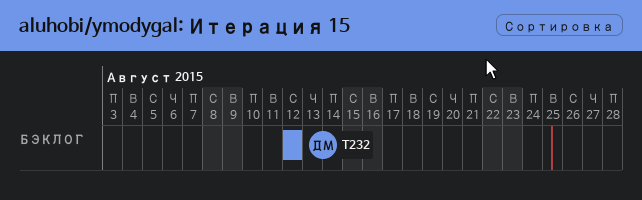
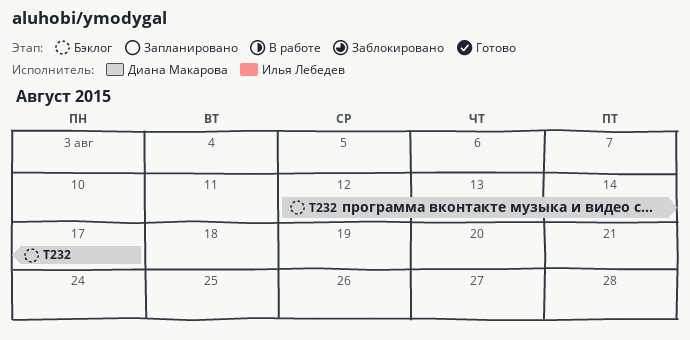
T232, due: Aug 12 -> Aug 17

